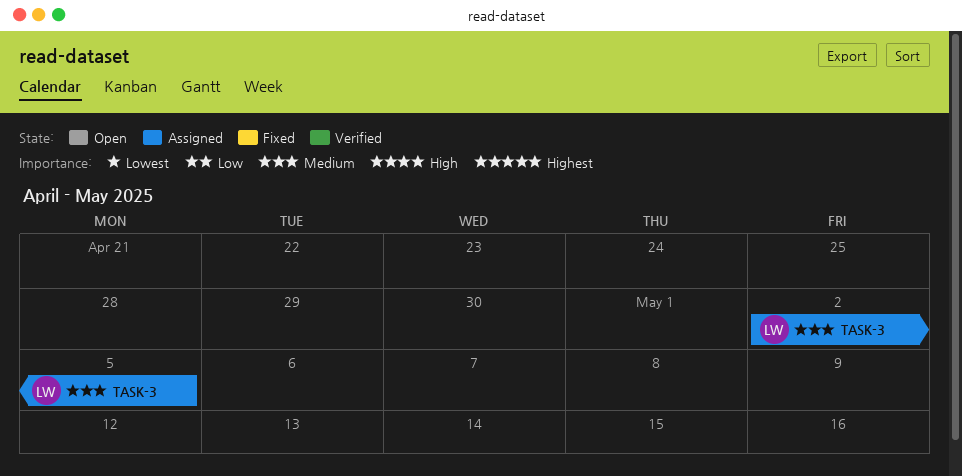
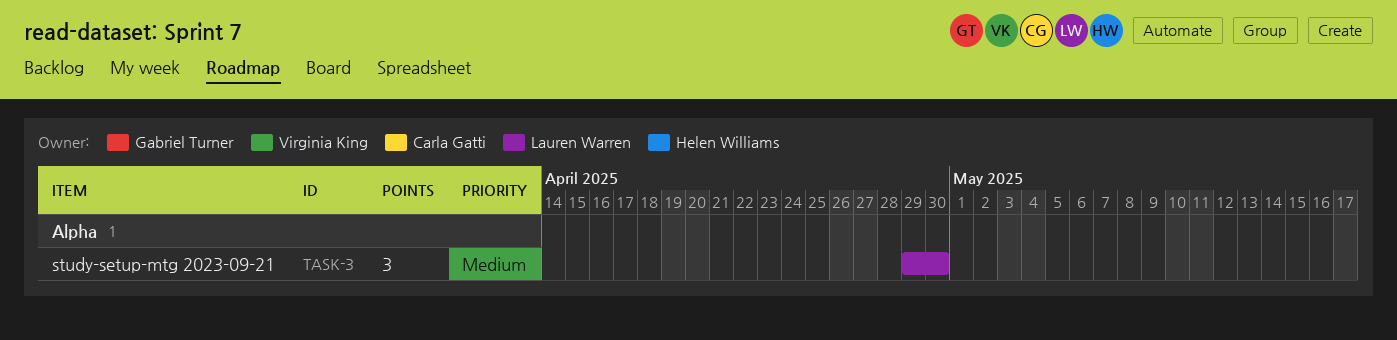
TASK-3, start: May 2 -> Apr 29
TASK-3, due: May 5 -> Apr 30

